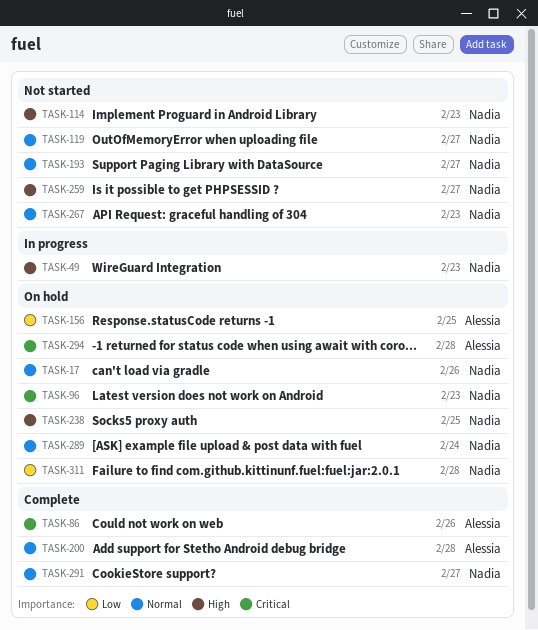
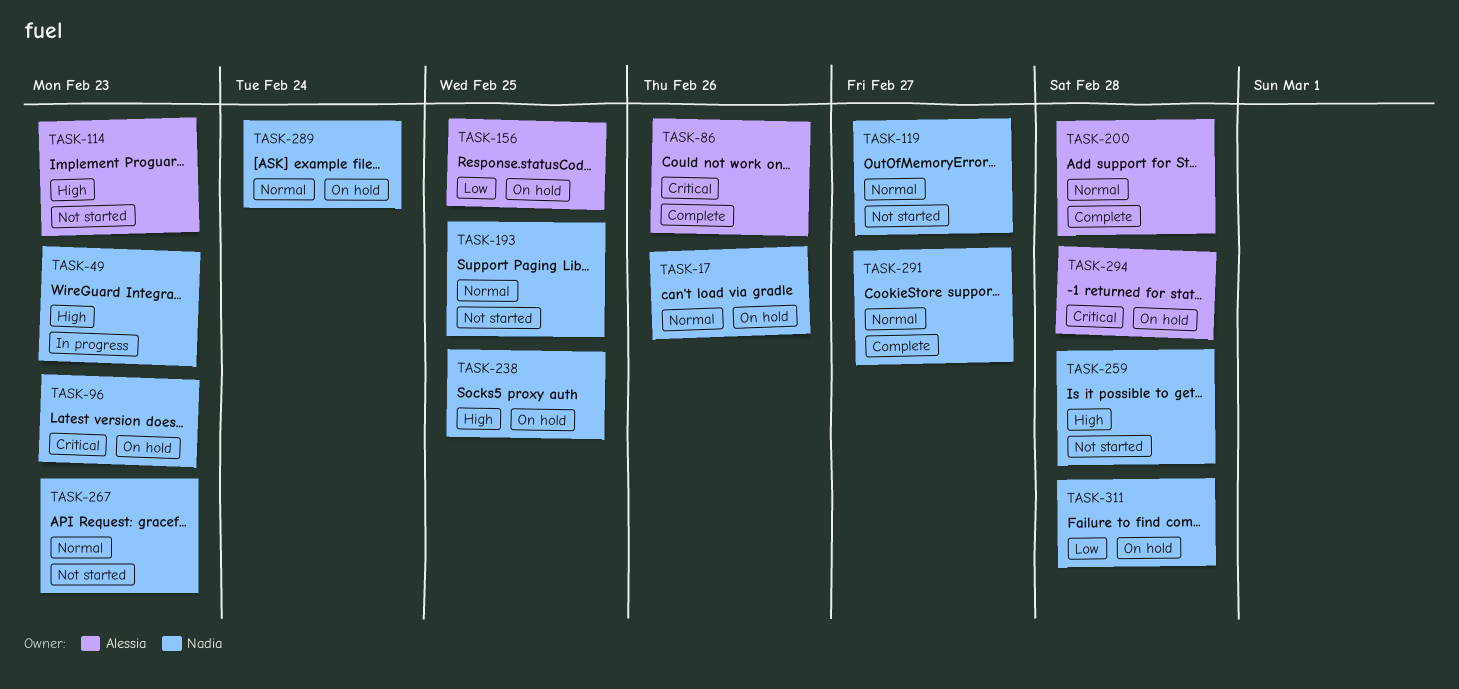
TASK-114, owner: Nadia -> Alessia
TASK-193, due: Feb 27 -> Feb 25
TASK-259, due: Feb 27 -> Feb 28

